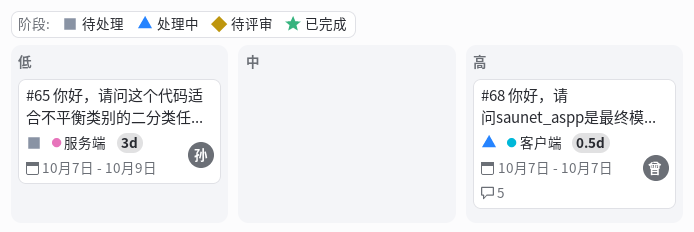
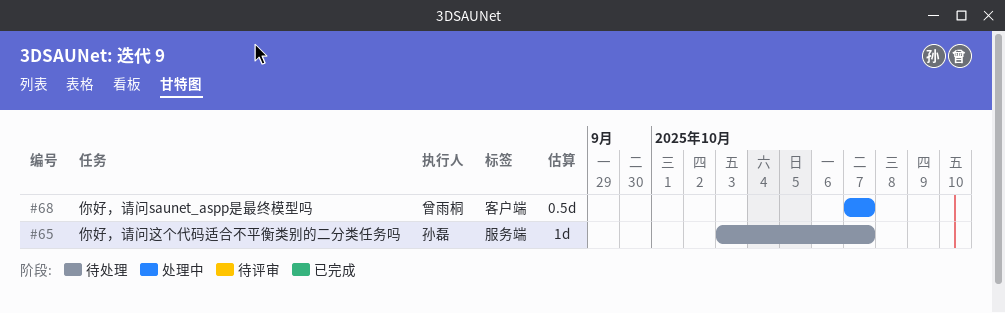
#65, estimate: 3d -> 1d
#65, start: Oct 7 -> Oct 3
#65, due: Oct 9 -> Oct 7

